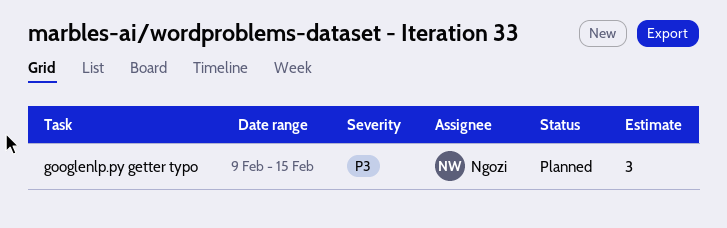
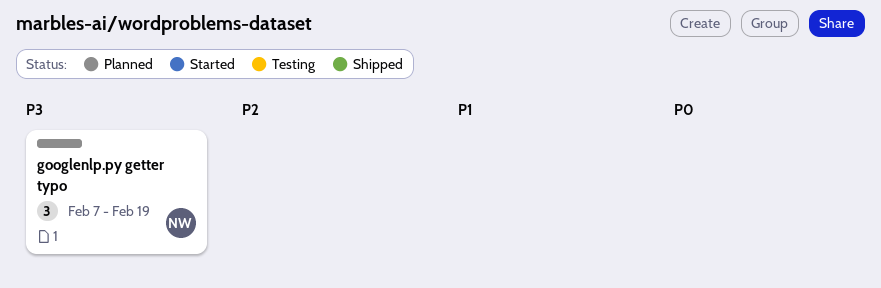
googlenlp.py getter typo, start: Feb 9 -> Feb 7
googlenlp.py getter typo, due: Feb 15 -> Feb 19

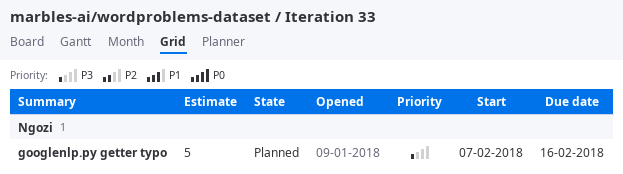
googlenlp.py getter typo, estimate: 3 -> 5
googlenlp.py getter typo, due: Feb 19 -> Feb 16

